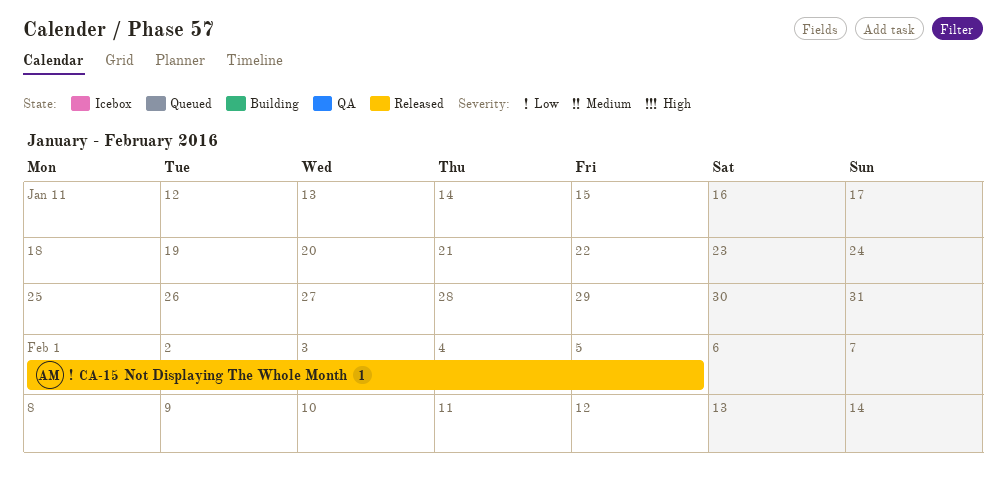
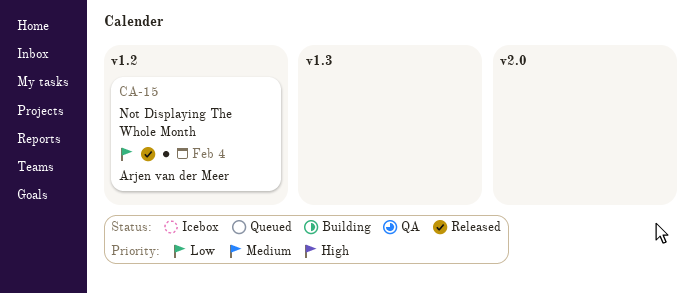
CA-15, due: Feb 5 -> Feb 4

